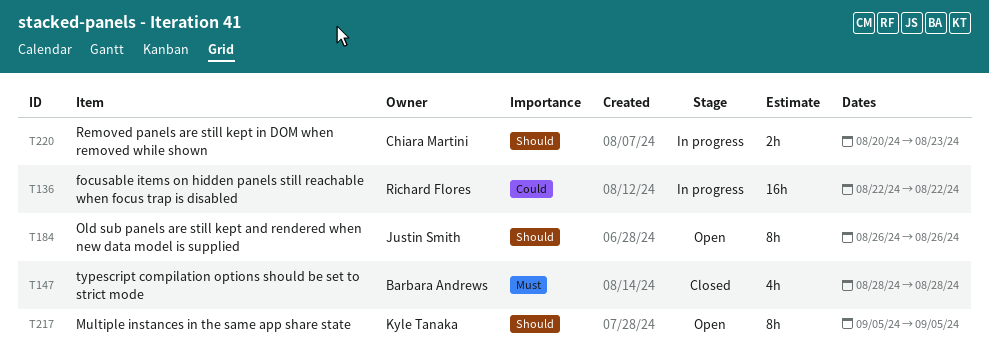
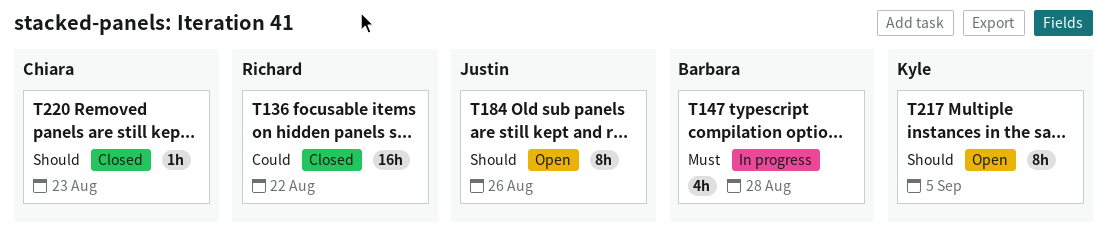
T136, status: In progress -> Closed
T147, status: Closed -> In progress
T220, status: In progress -> Closed
T220, estimate: 2h -> 1h

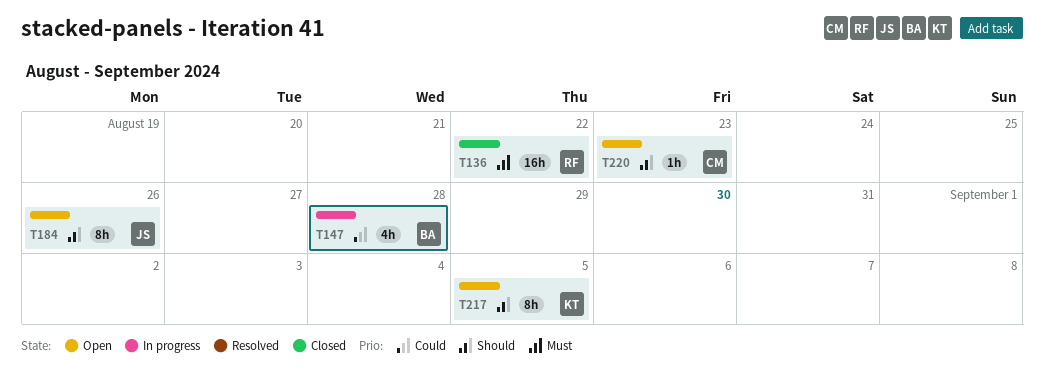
T136, priority: Could -> Must
T147, priority: Must -> Could
T220, status: Closed -> Open

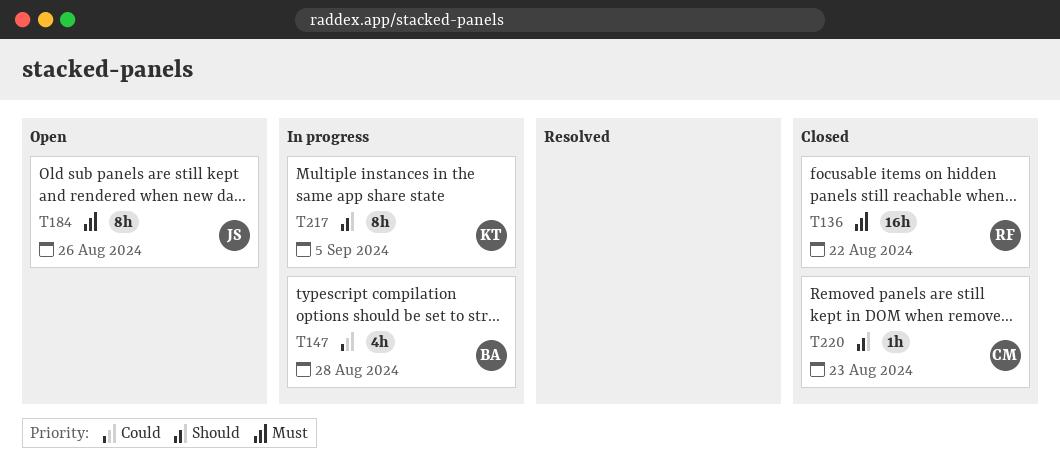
T184, priority: Should -> Must
T217, status: Open -> In progress
T220, status: Open -> Closed

